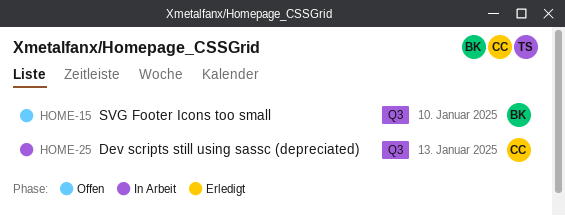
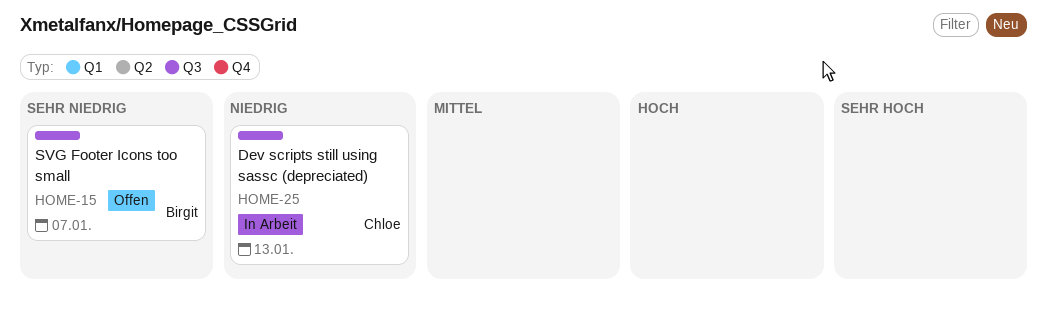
HOME-15, due: Jan 10 -> Jan 7

